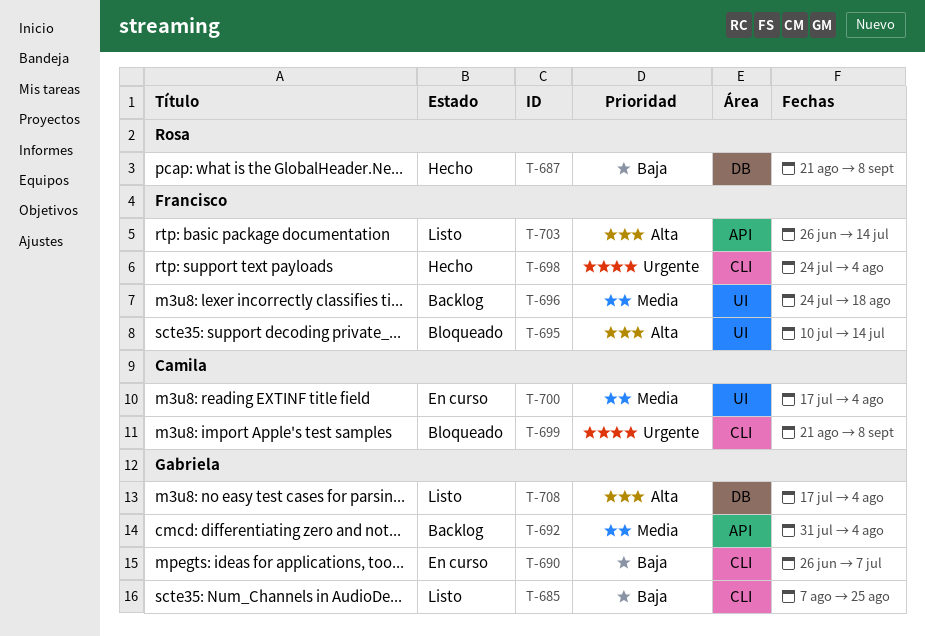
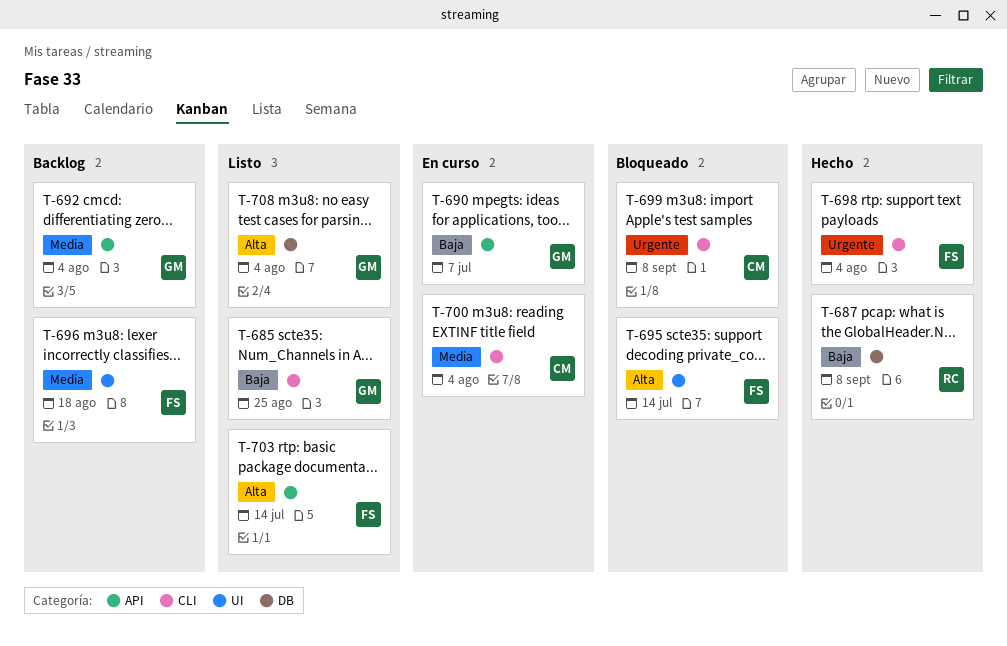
T-690, label: CLI -> API
T-700, label: UI -> CLI

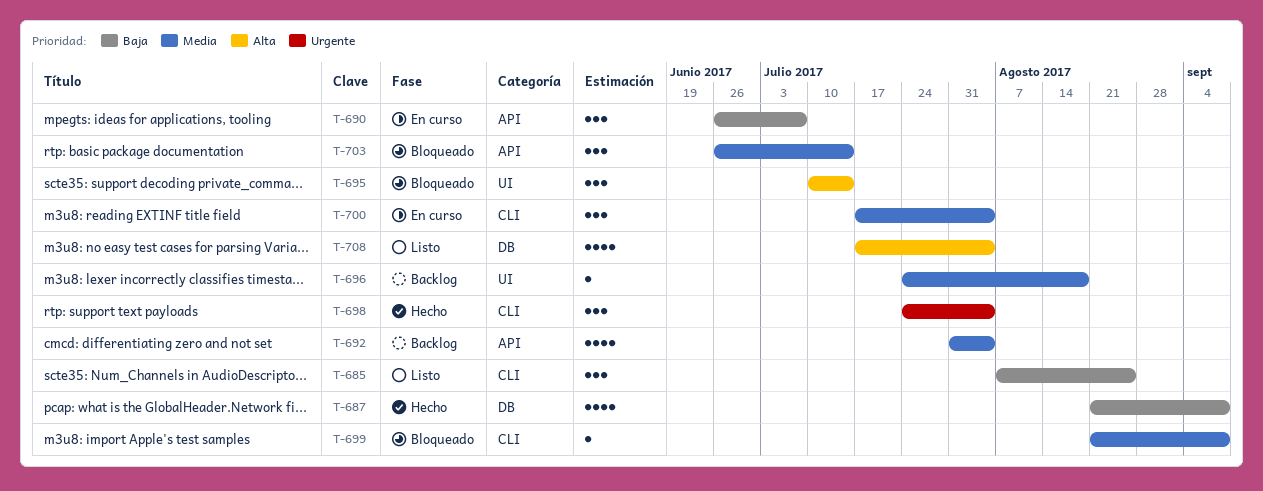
T-699, priority: Urgente -> Media
T-703, status: Listo -> Bloqueado
T-703, priority: Alta -> Media

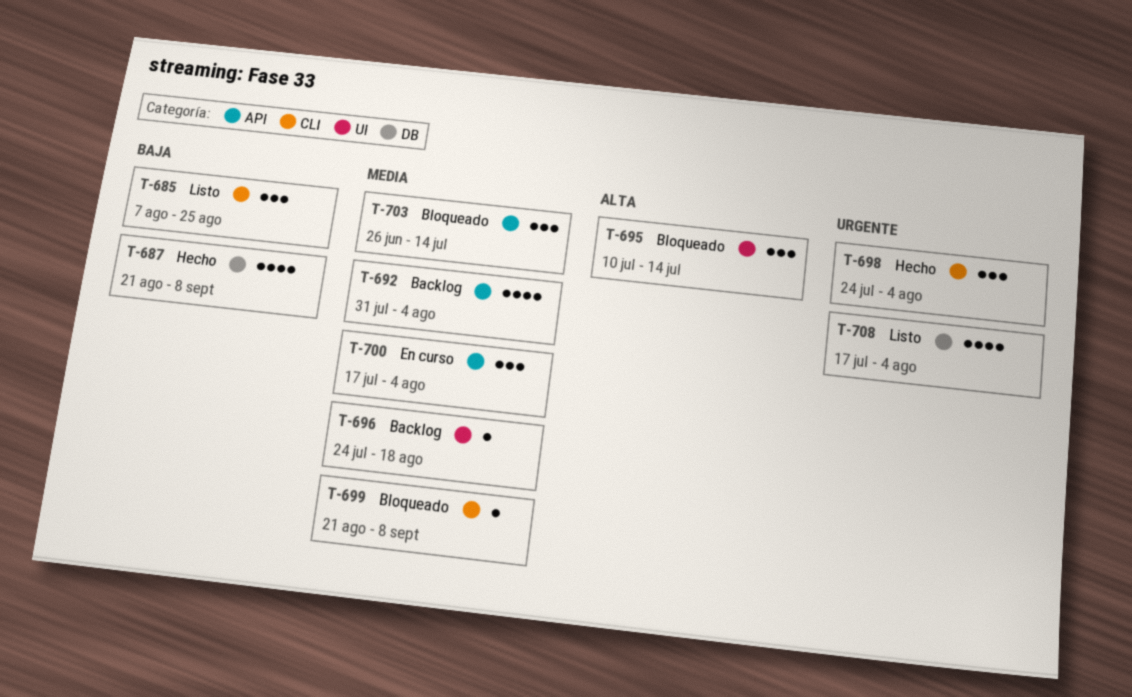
T-690: present -> none
T-700, label: CLI -> API
T-708, priority: Alta -> Urgente

